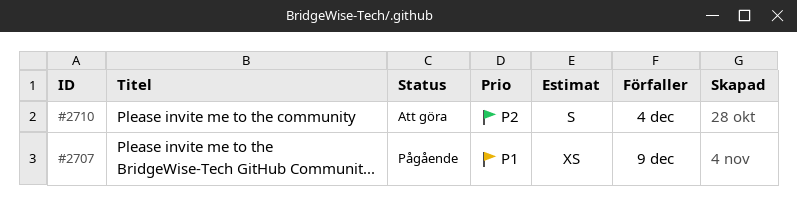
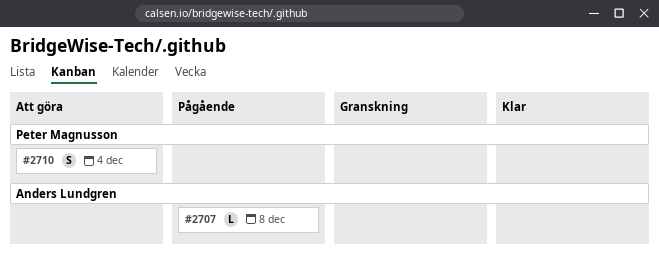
#2707, estimate: XS -> L
#2707, due: Dec 9 -> Dec 8

